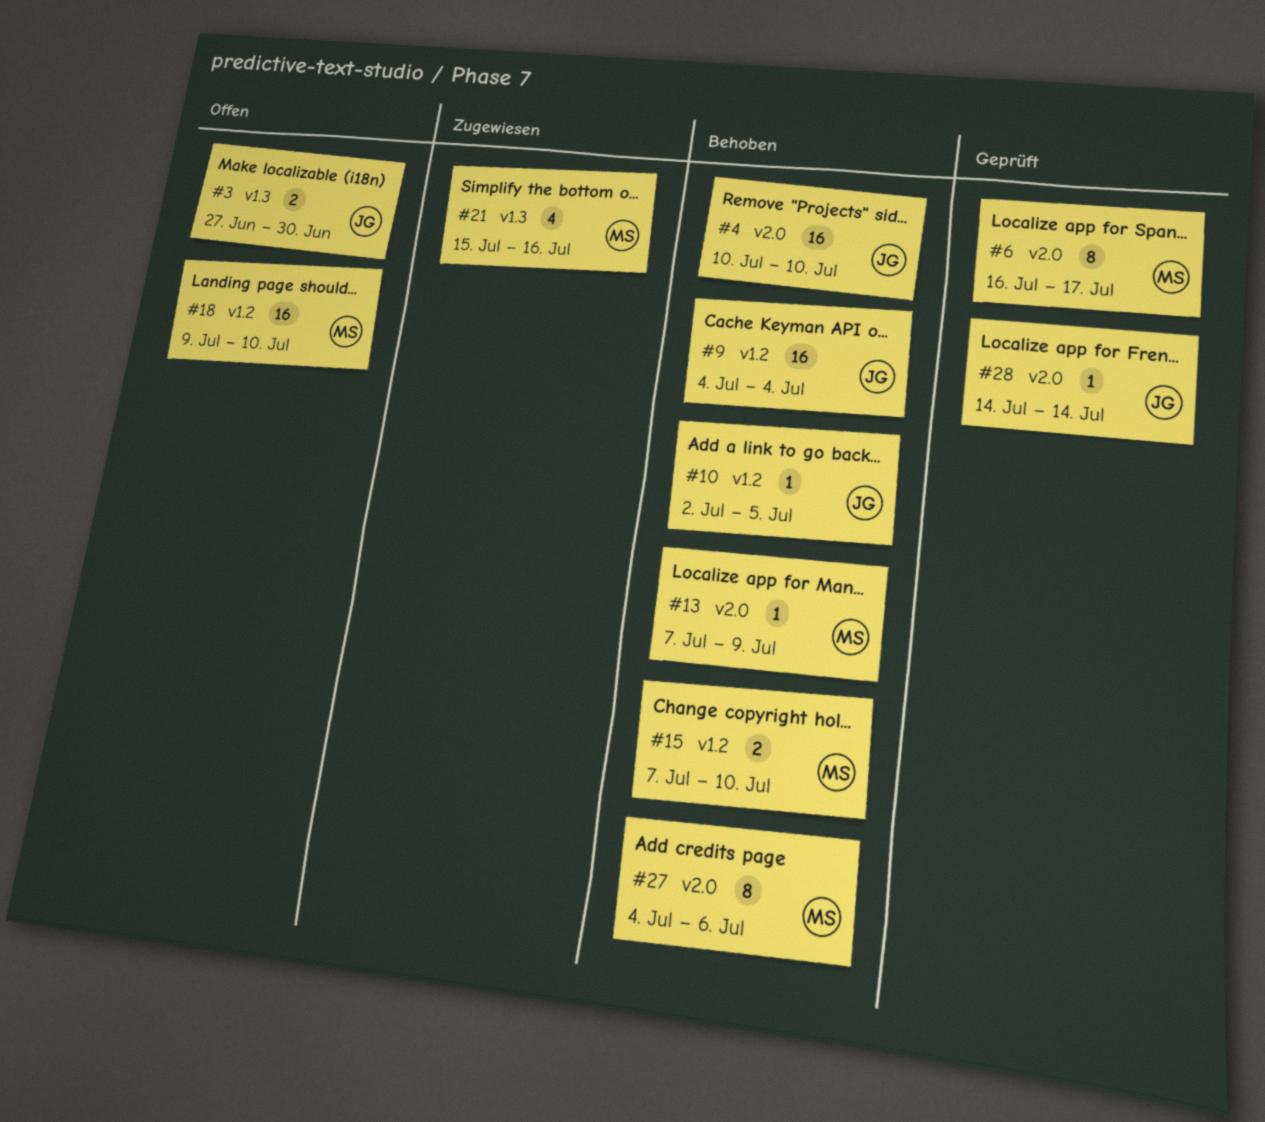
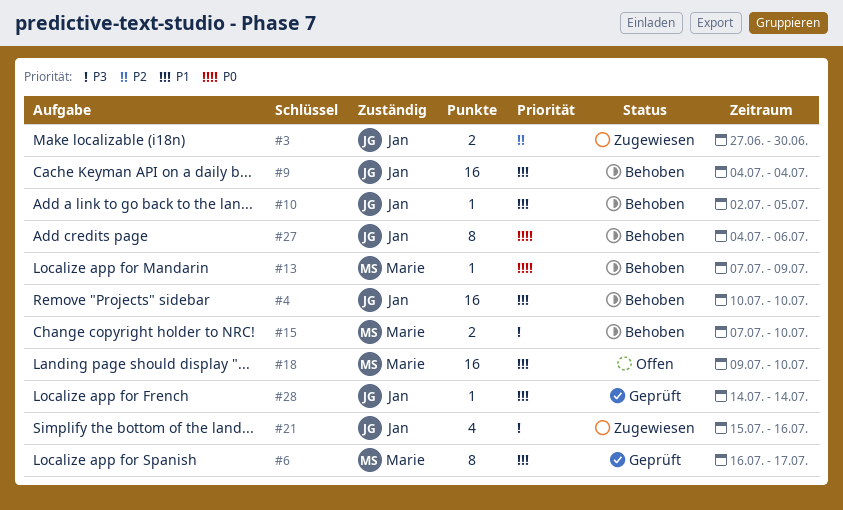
#3, status: Offen -> Zugewiesen
#21, owner: Marie -> Jan
#27, owner: Marie -> Jan

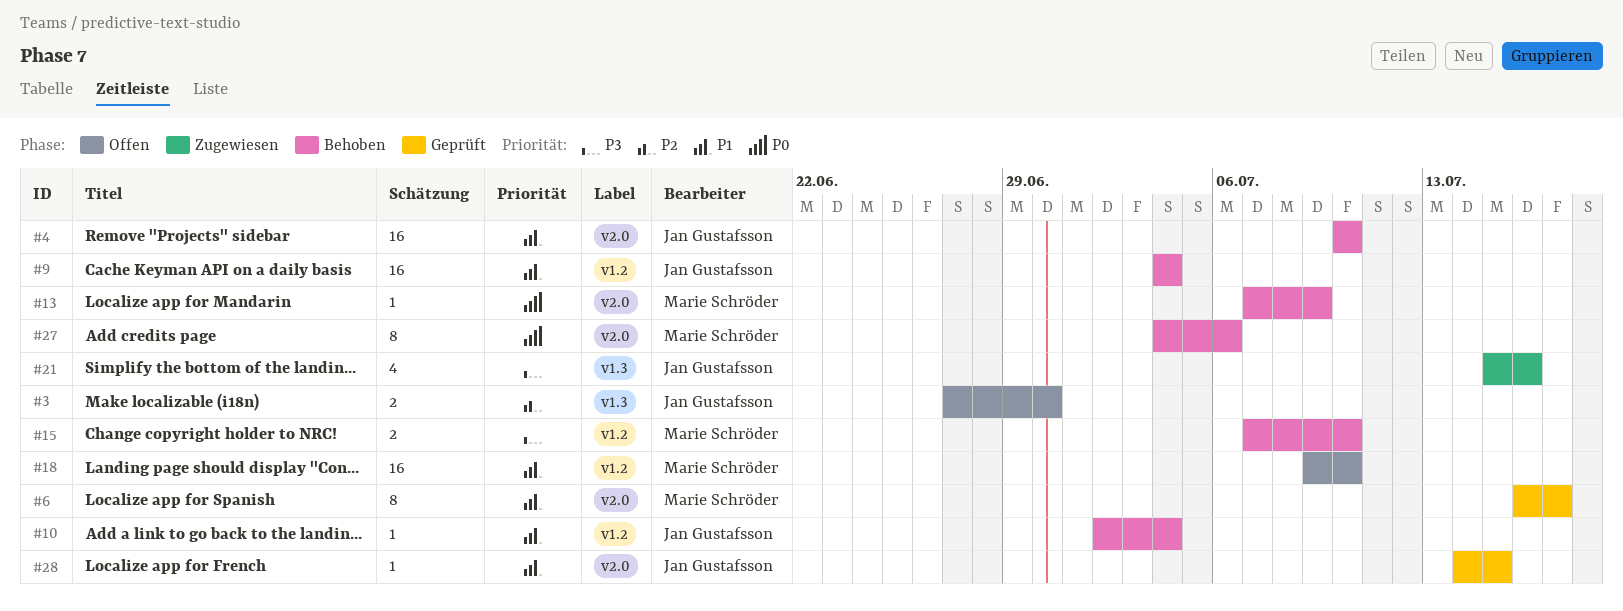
#3, status: Zugewiesen -> Offen
#10, due: Jul 5 -> Jul 4
#27, owner: Jan Gustafsson -> Marie Schröder
#28, due: Jul 14 -> Jul 15

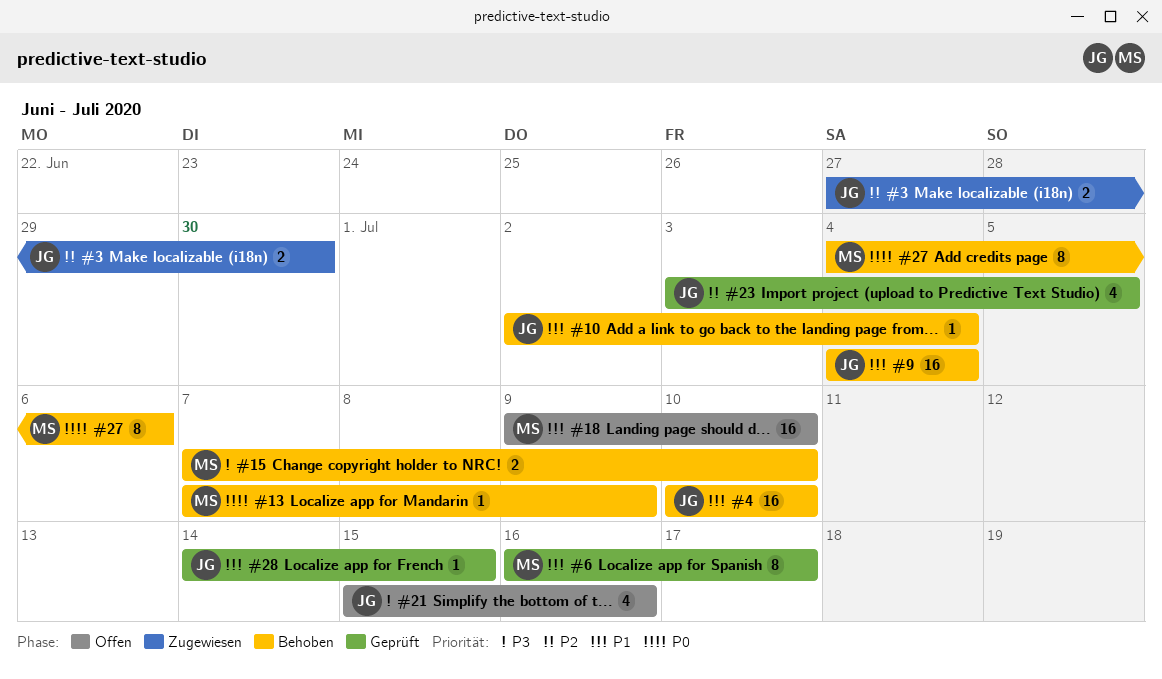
#3, status: Offen -> Zugewiesen
#21, status: Zugewiesen -> Offen
#23: none -> present

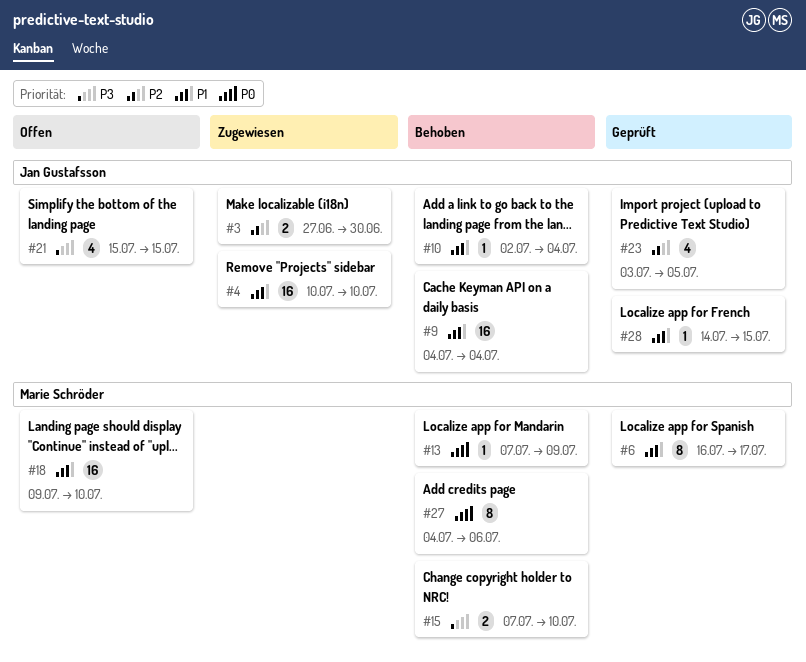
#4, status: Behoben -> Zugewiesen
#21, due: Jul 16 -> Jul 15

